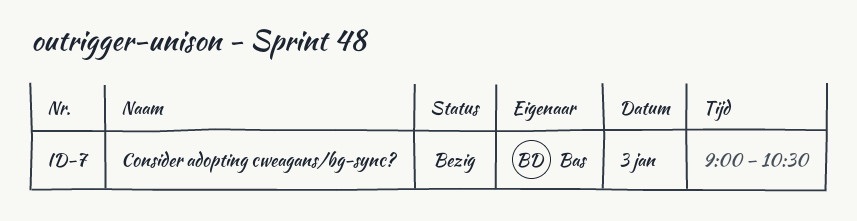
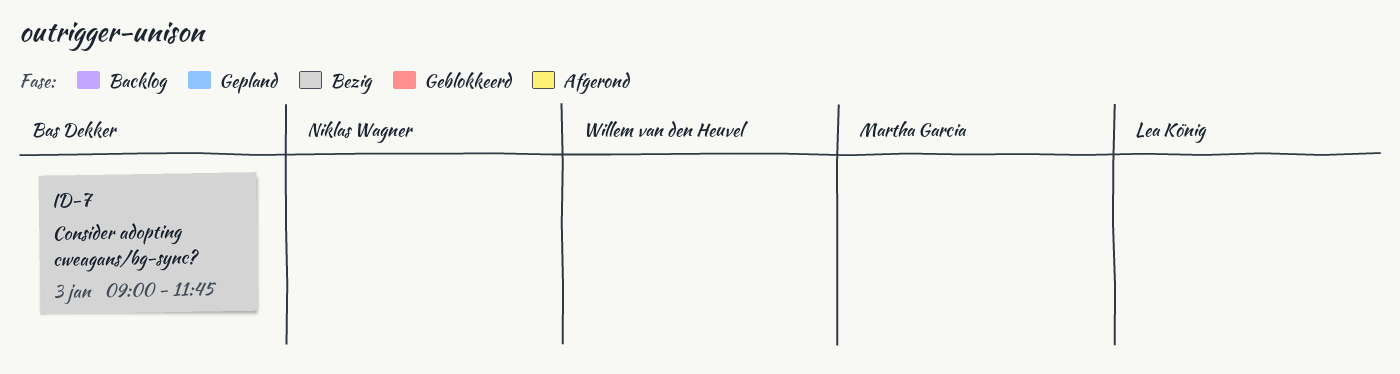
ID-7, ends: 10:30 -> 11:45

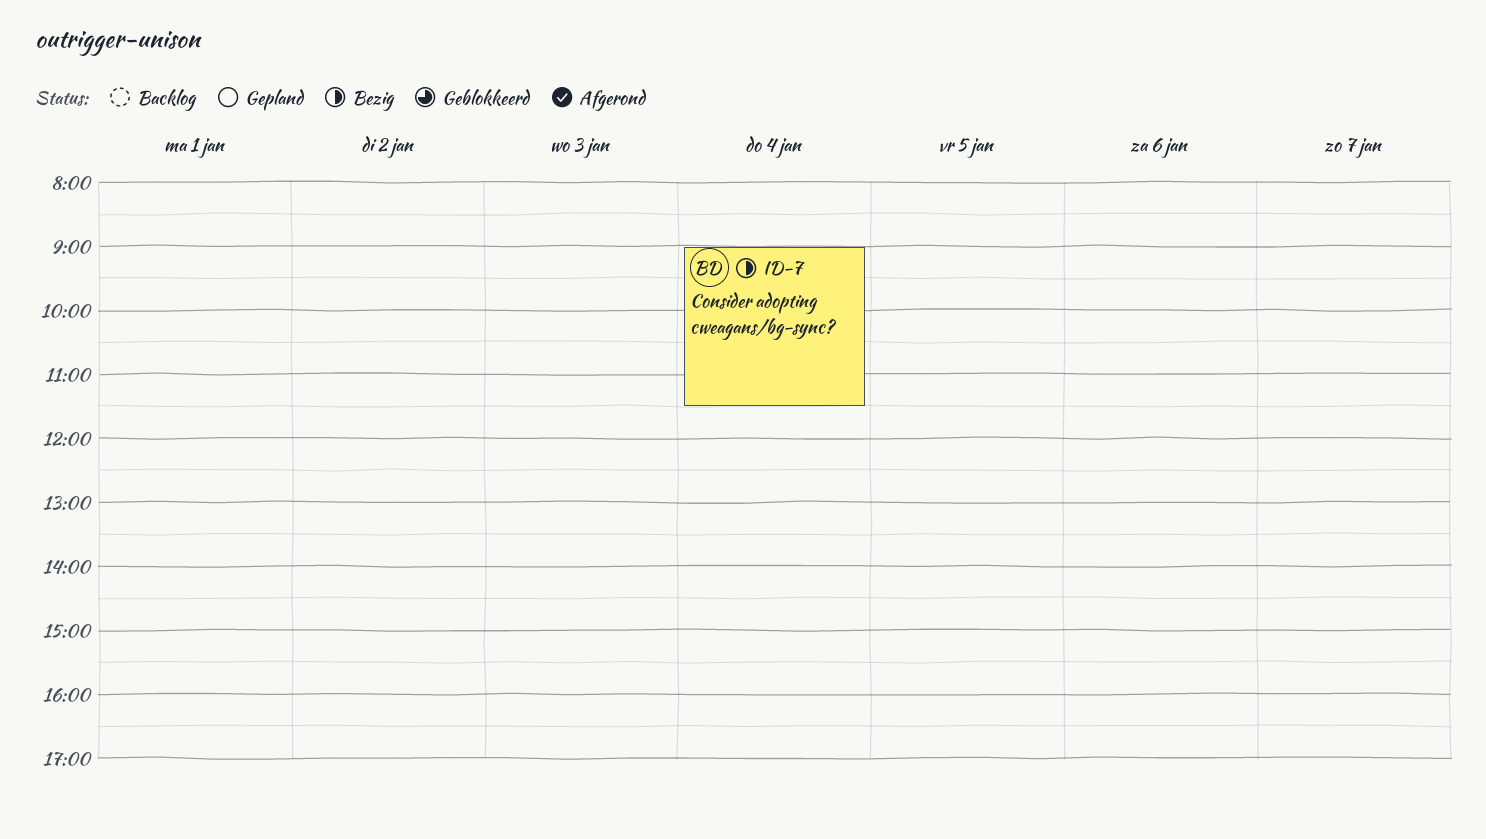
ID-7, day: Jan 3 -> Jan 4
ID-7, ends: 11:45 -> 11:30

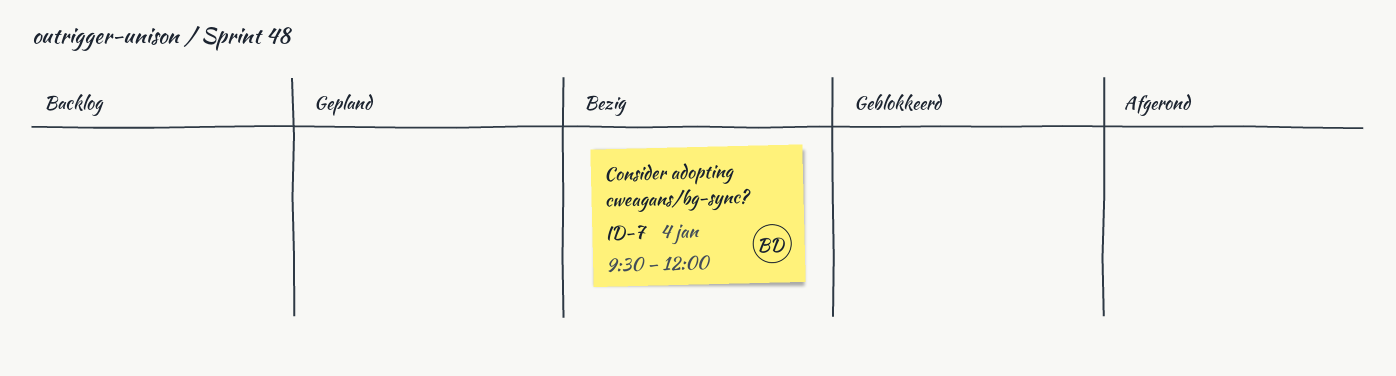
ID-7, begins: 09:00 -> 09:30
ID-7, ends: 11:30 -> 12:00

